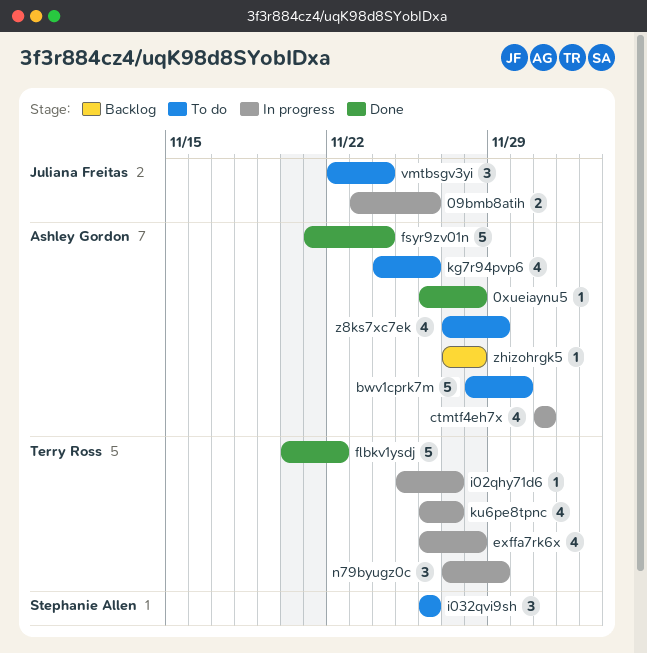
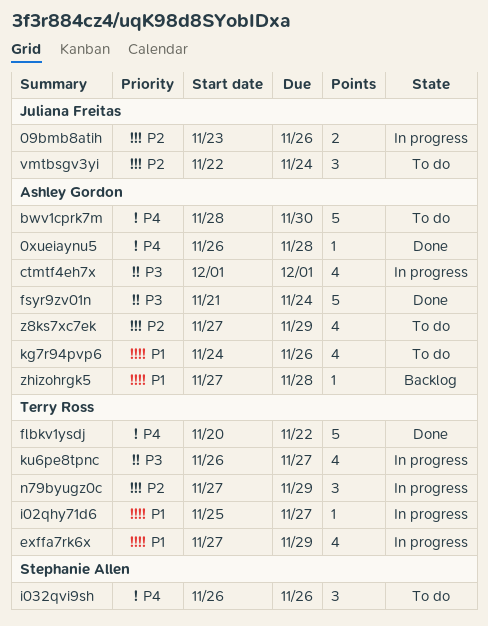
exffa7rk6x, start: Nov 26 -> Nov 27
exffa7rk6x, due: Nov 28 -> Nov 29

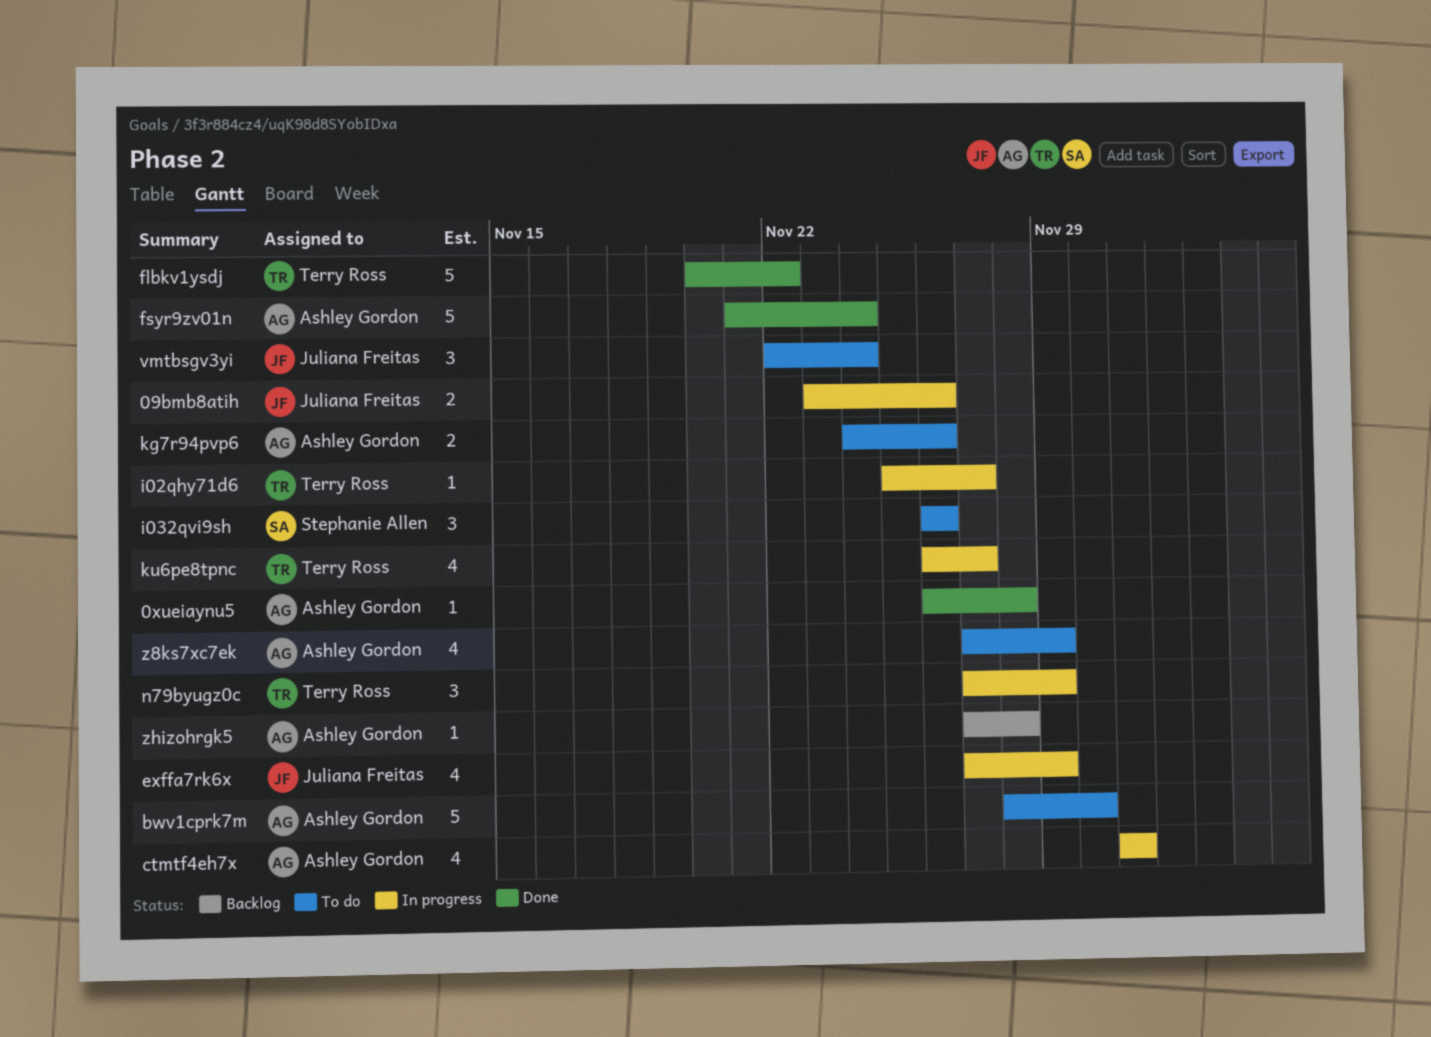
exffa7rk6x, owner: Terry Ross -> Juliana Freitas
kg7r94pvp6, estimate: 4 -> 2

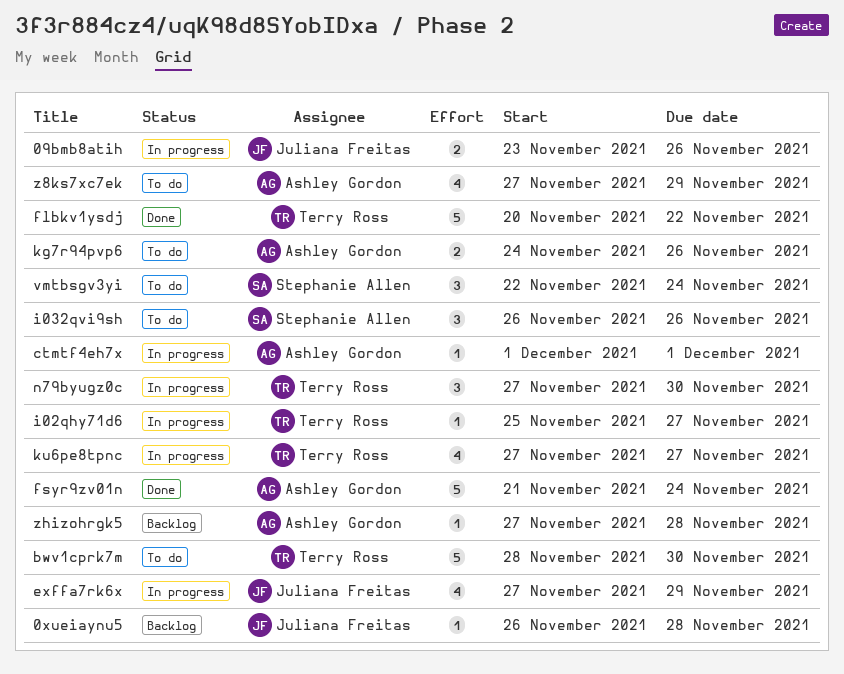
0xueiaynu5, status: Done -> Backlog
0xueiaynu5, owner: Ashley Gordon -> Juliana Freitas
bwv1cprk7m, owner: Ashley Gordon -> Terry Ross
ctmtf4eh7x, estimate: 4 -> 1
ku6pe8tpnc, start: Nov 26 -> Nov 27
n79byugz0c, due: Nov 29 -> Nov 30
vmtbsgv3yi, owner: Juliana Freitas -> Stephanie Allen

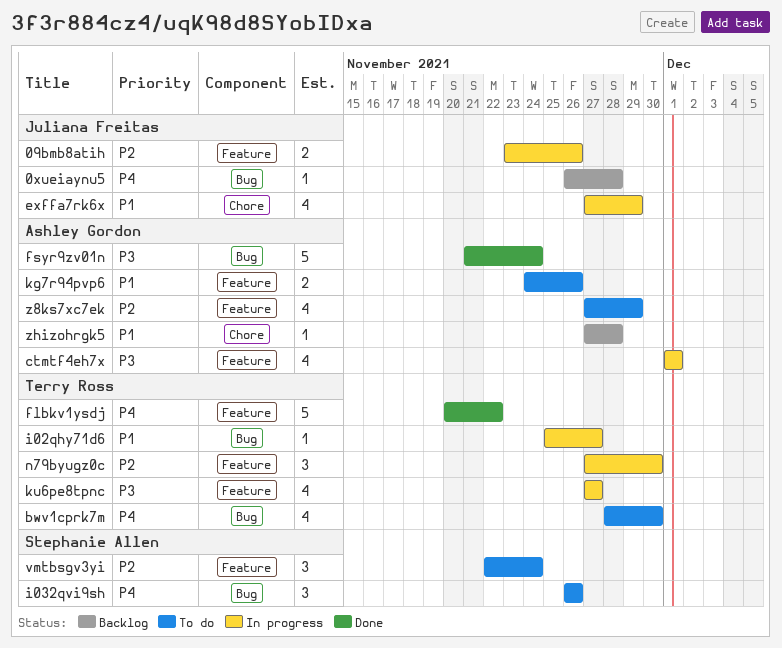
bwv1cprk7m, estimate: 5 -> 4
ctmtf4eh7x, estimate: 1 -> 4

